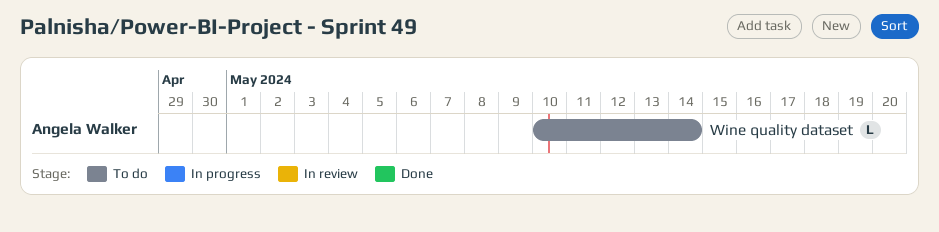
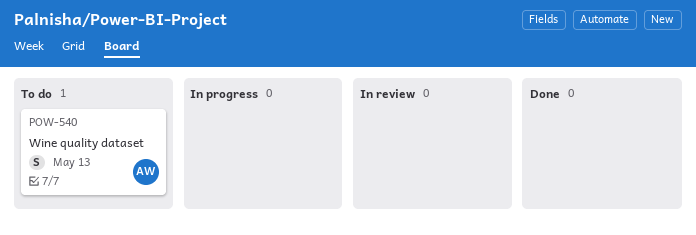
Wine quality dataset, estimate: L -> S
Wine quality dataset, due: May 14 -> May 13

